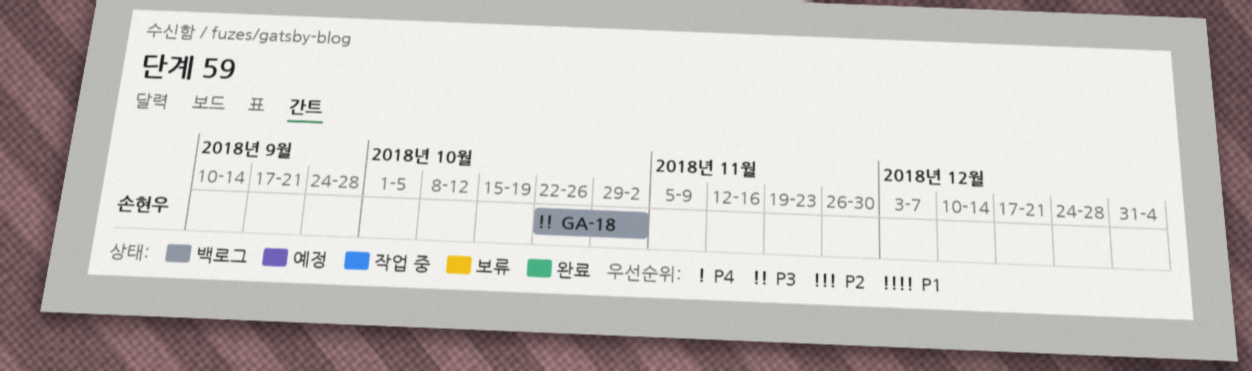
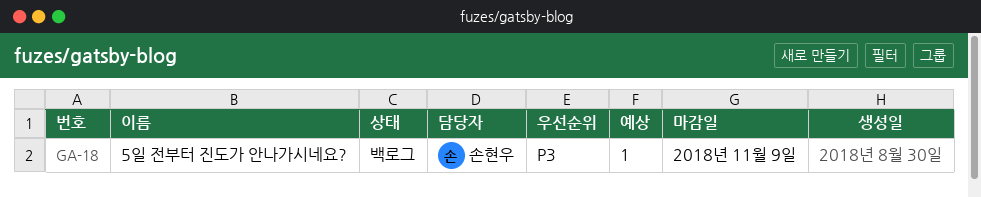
GA-18, due: Nov 2 -> Nov 9

